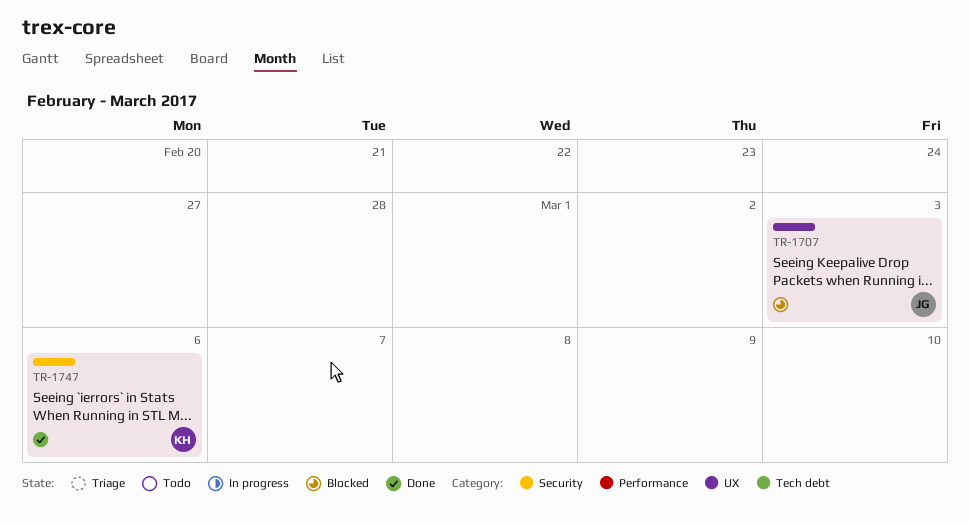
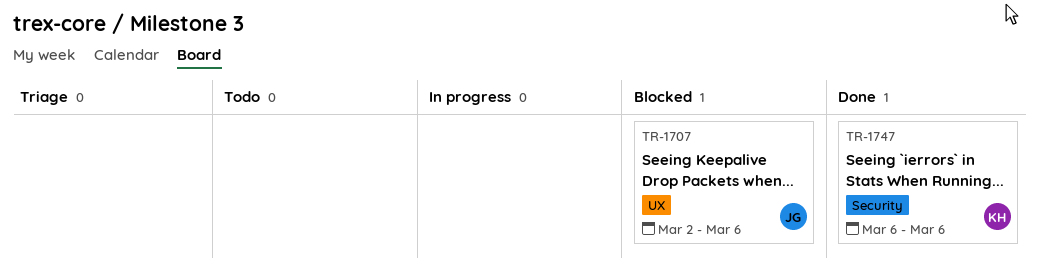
TR-1707, due: Mar 3 -> Mar 6

